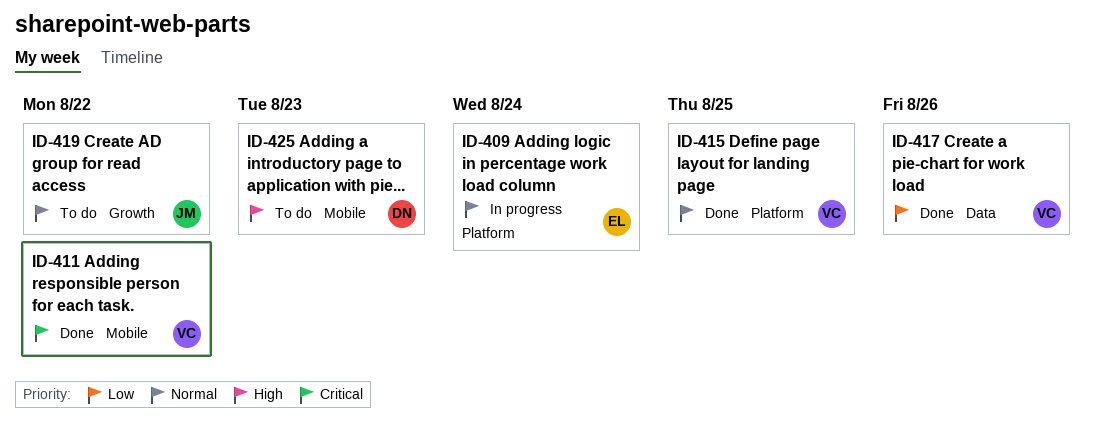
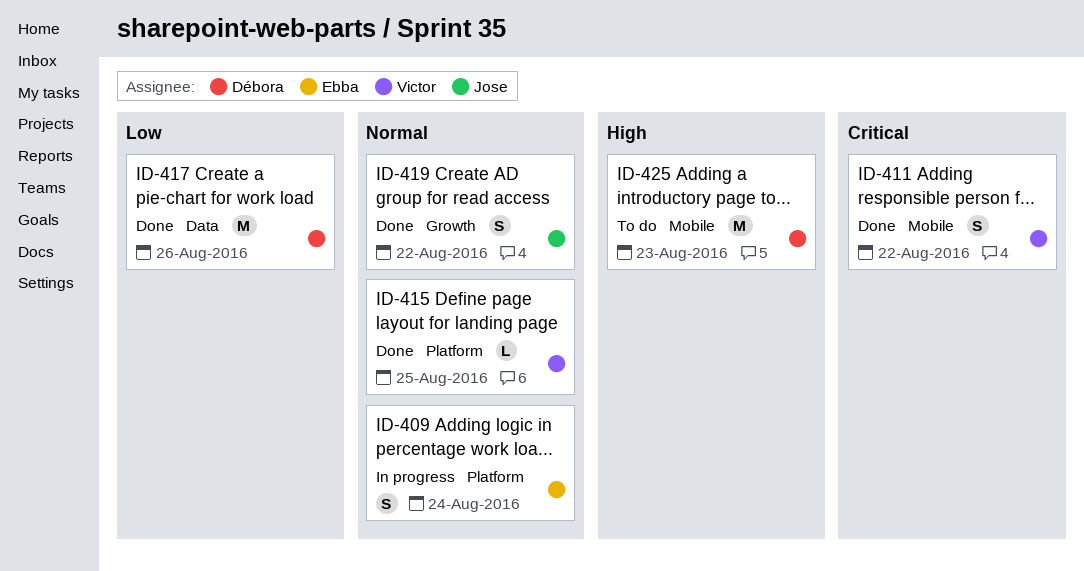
ID-417, owner: Victor -> Débora
ID-419, status: To do -> Done

